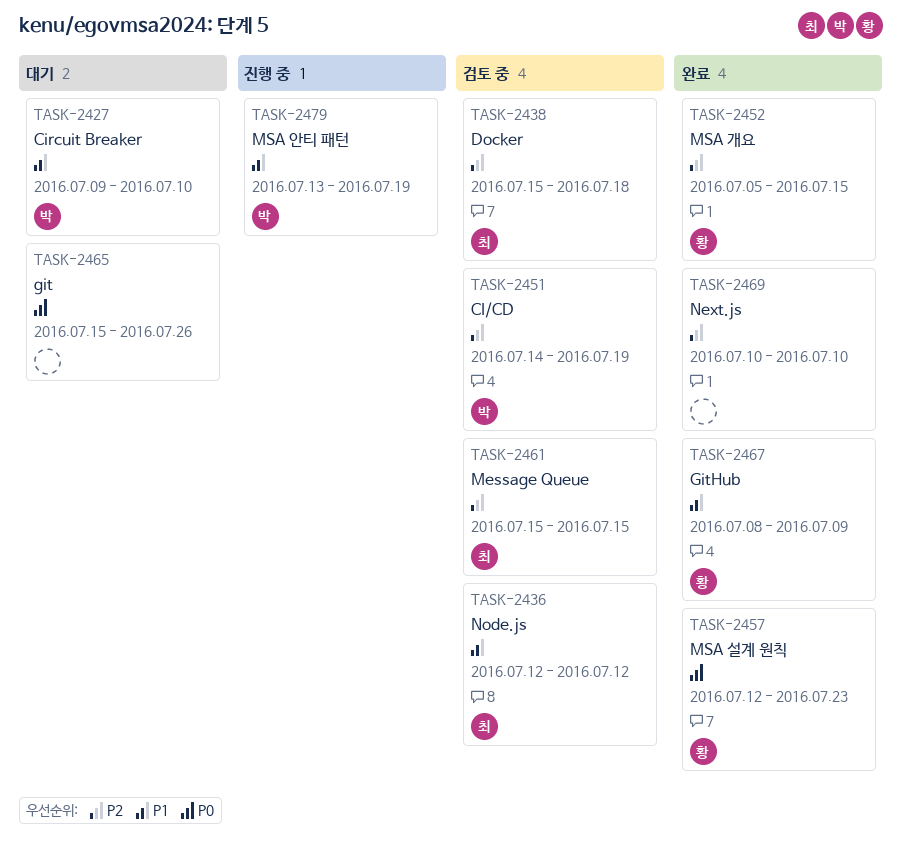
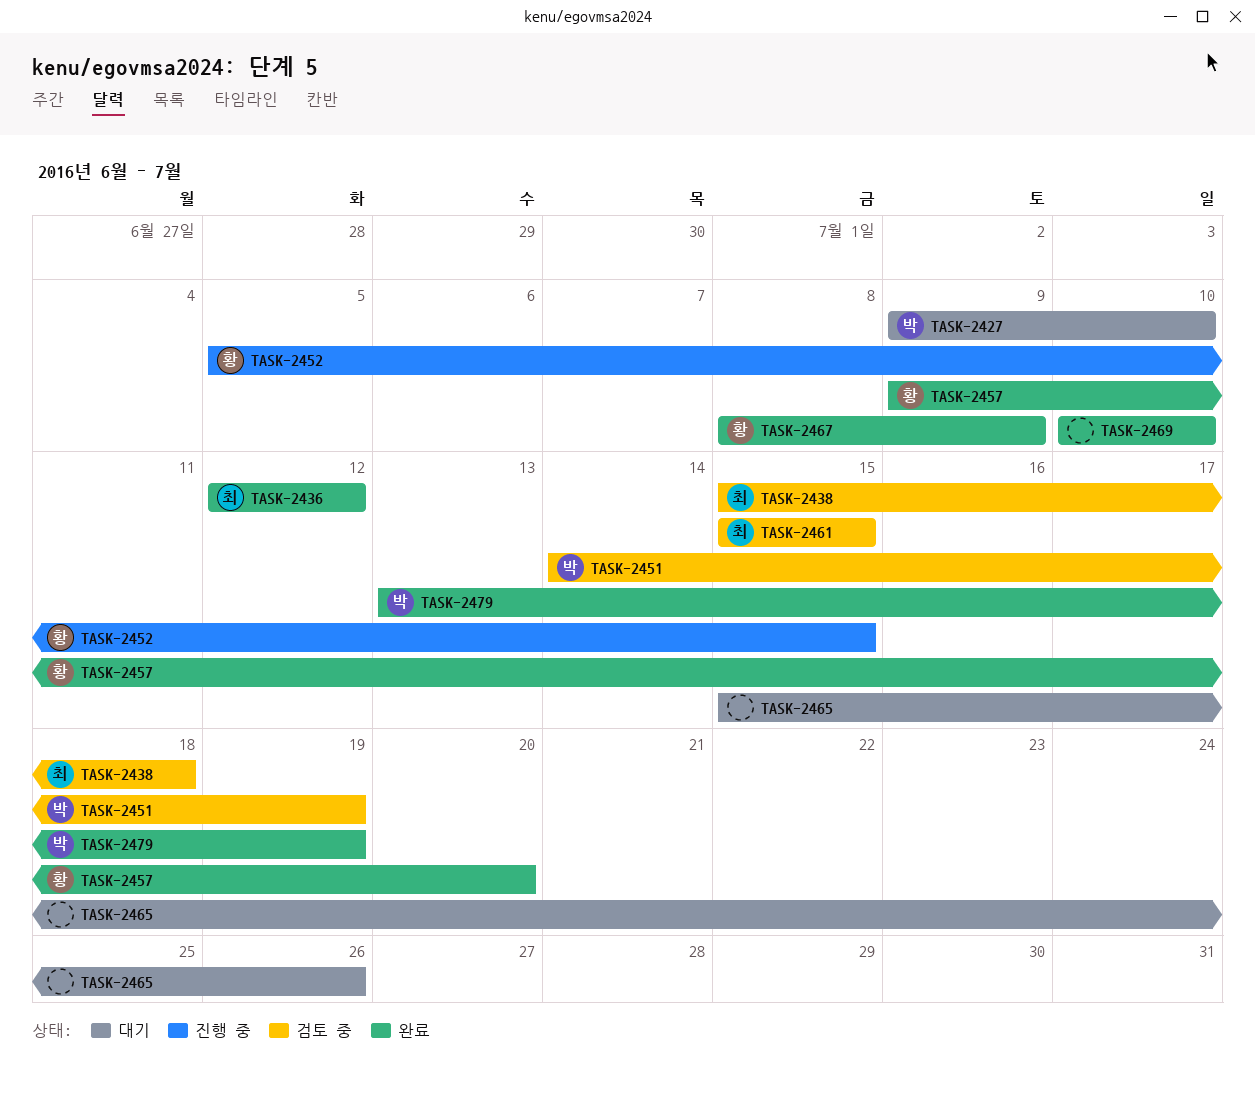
TASK-2436, status: 검토 중 -> 완료
TASK-2452, status: 완료 -> 진행 중
TASK-2457, start: Jul 12 -> Jul 9
TASK-2457, due: Jul 23 -> Jul 20
TASK-2479, status: 진행 중 -> 완료

